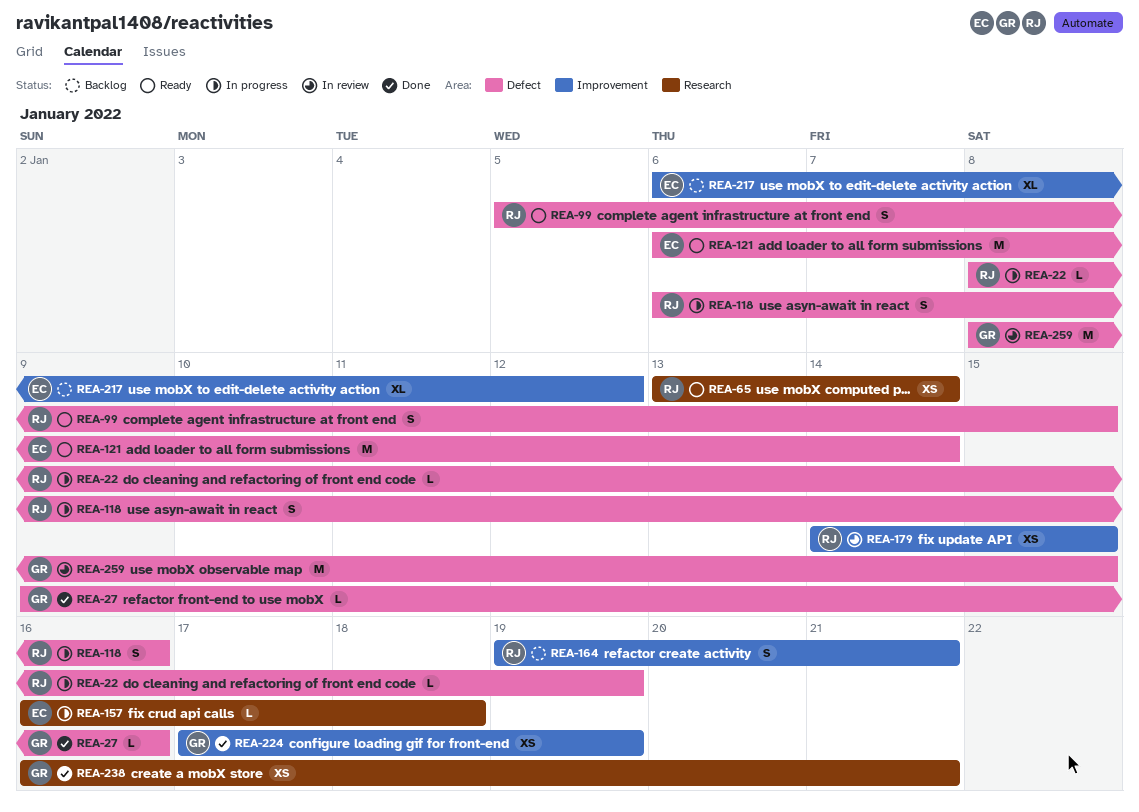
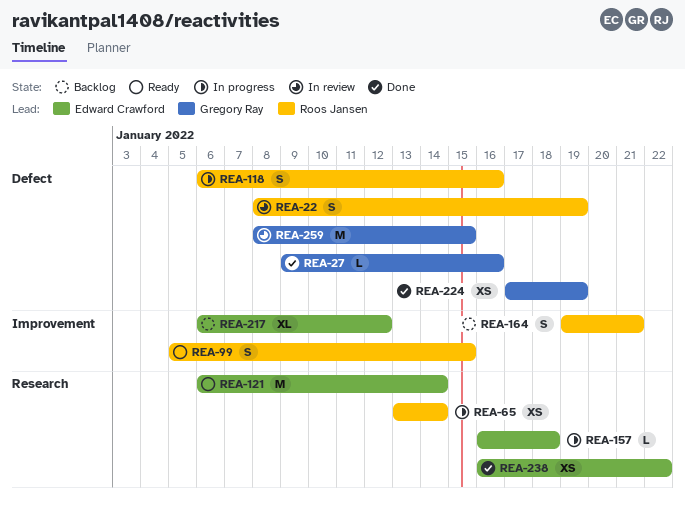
REA-22, status: In progress -> In review
REA-22, estimate: L -> S
REA-65, status: Ready -> In progress
REA-99, label: Defect -> Improvement
REA-121, label: Defect -> Research
REA-179: present -> none
REA-224, label: Improvement -> Defect
REA-238, owner: Gregory Ray -> Edward Crawford
REA-238, due: Jan 21 -> Jan 22

